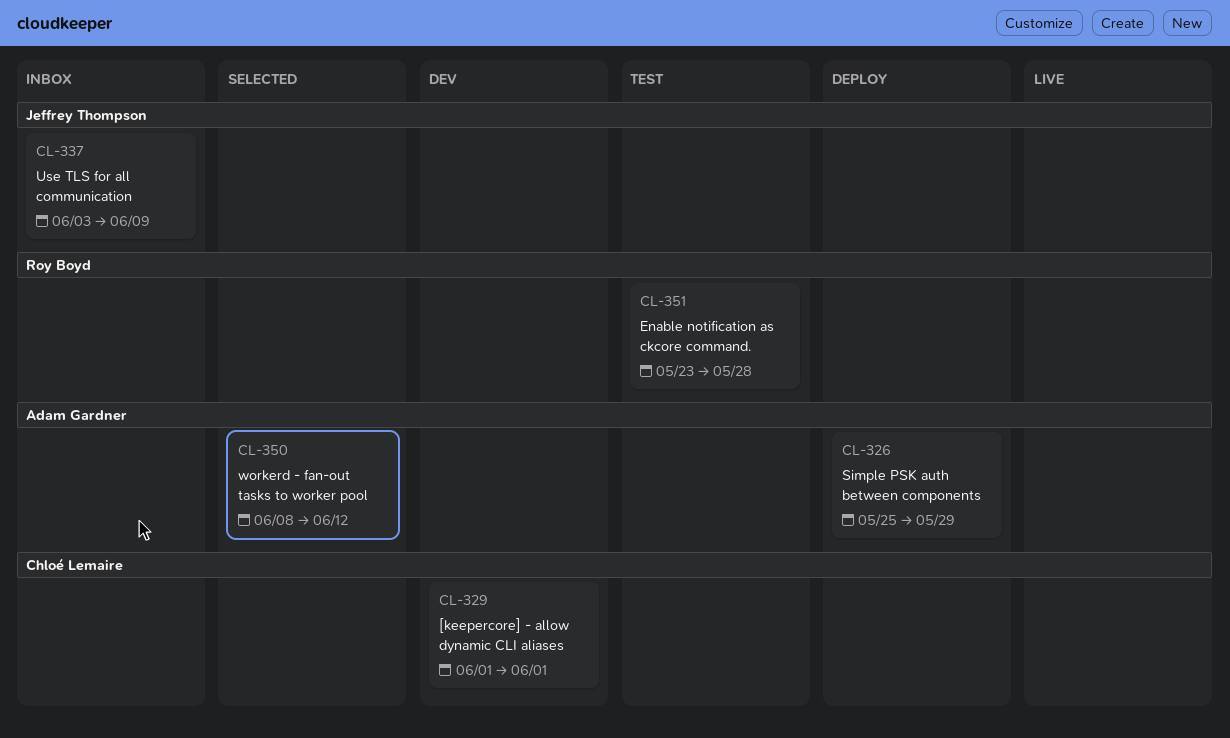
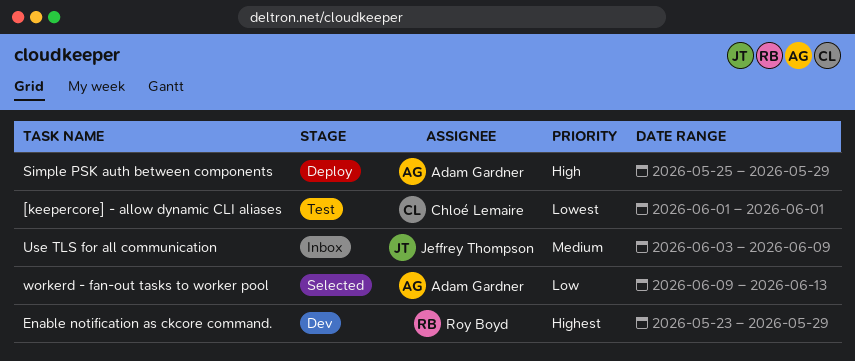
[keepercore] - allow dynamic CLI aliases, status: Dev -> Test
Enable notification as ckcore command., status: Test -> Dev
Enable notification as ckcore command., due: May 28 -> May 29
workerd - fan-out tasks to worker pool, start: Jun 8 -> Jun 9
workerd - fan-out tasks to worker pool, due: Jun 12 -> Jun 13

